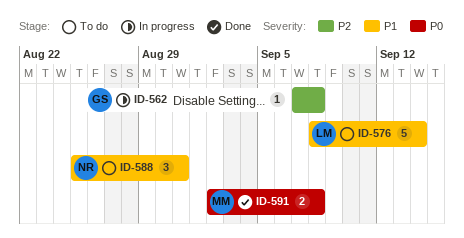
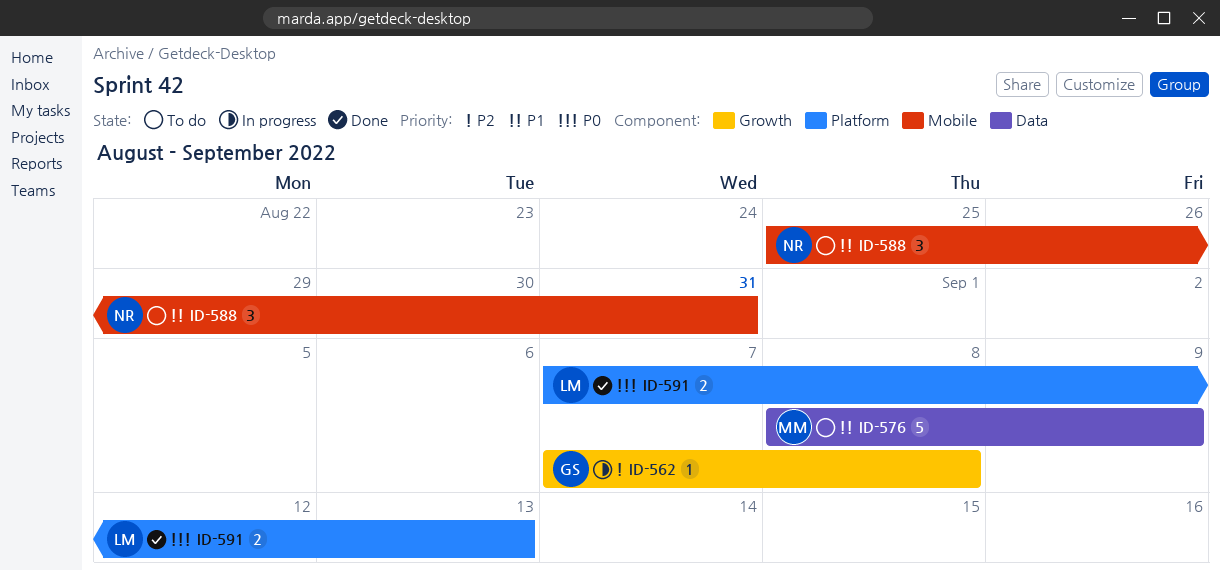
ID-576, owner: LM -> MM
ID-576, due: Sep 14 -> Sep 9
ID-591, owner: MM -> LM
ID-591, start: Sep 2 -> Sep 7
ID-591, due: Sep 8 -> Sep 13

